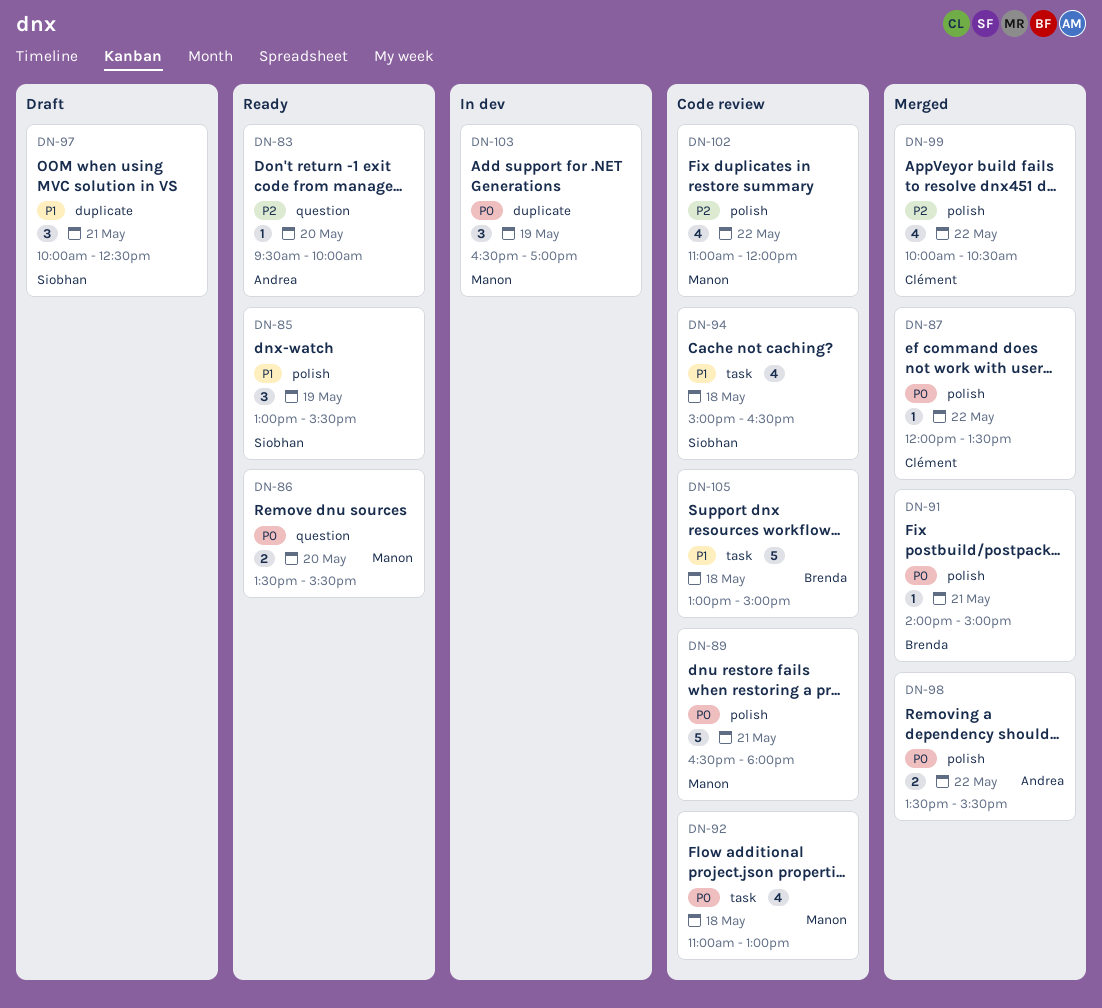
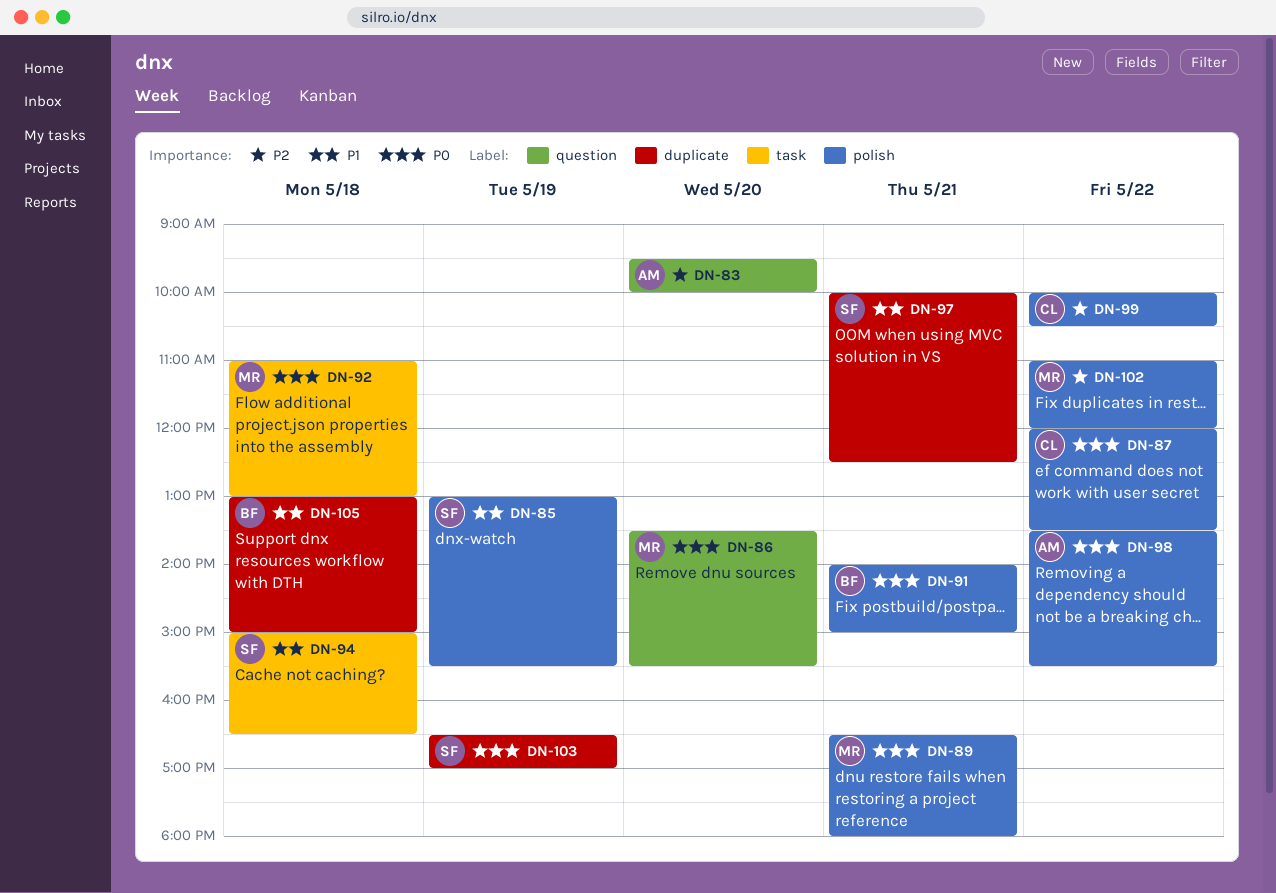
DN-103, owner: Manon -> Siobhan
DN-105, label: task -> duplicate

